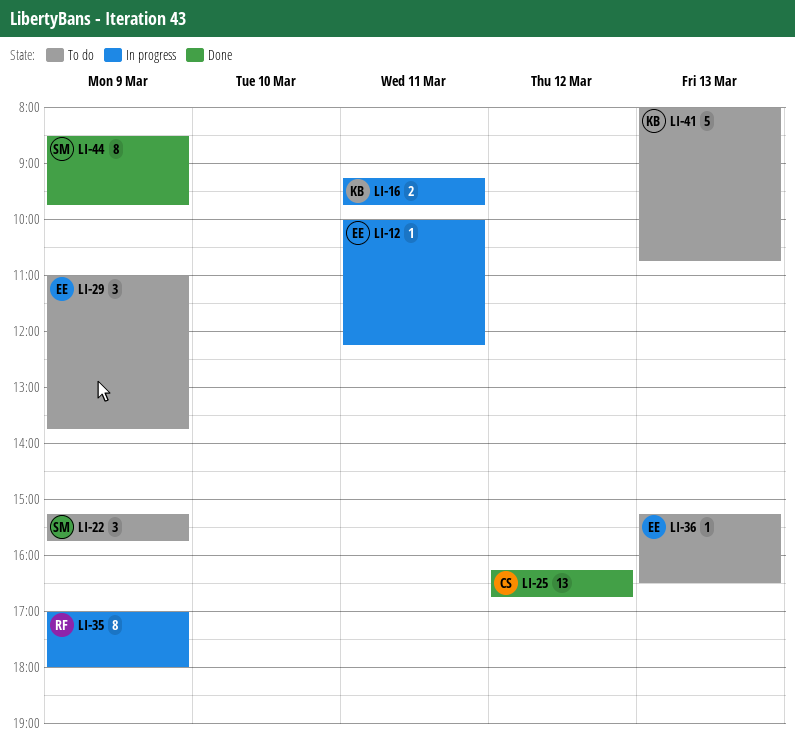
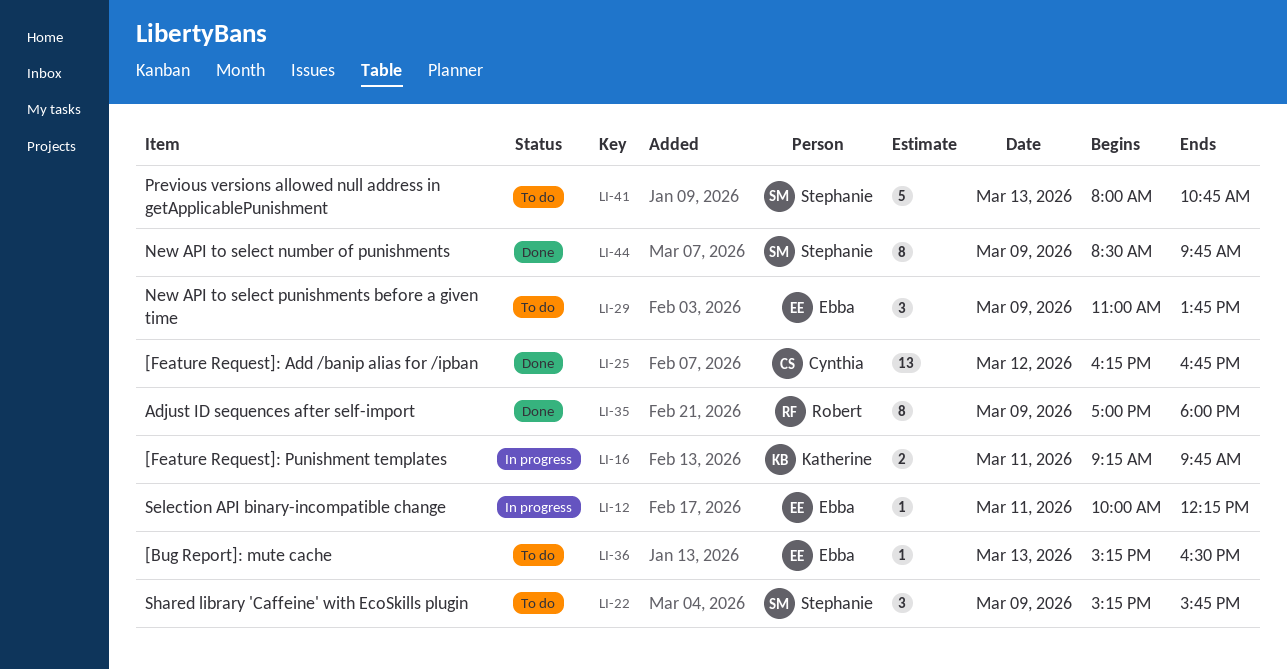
LI-35, status: In progress -> Done
LI-41, owner: Katherine -> Stephanie

